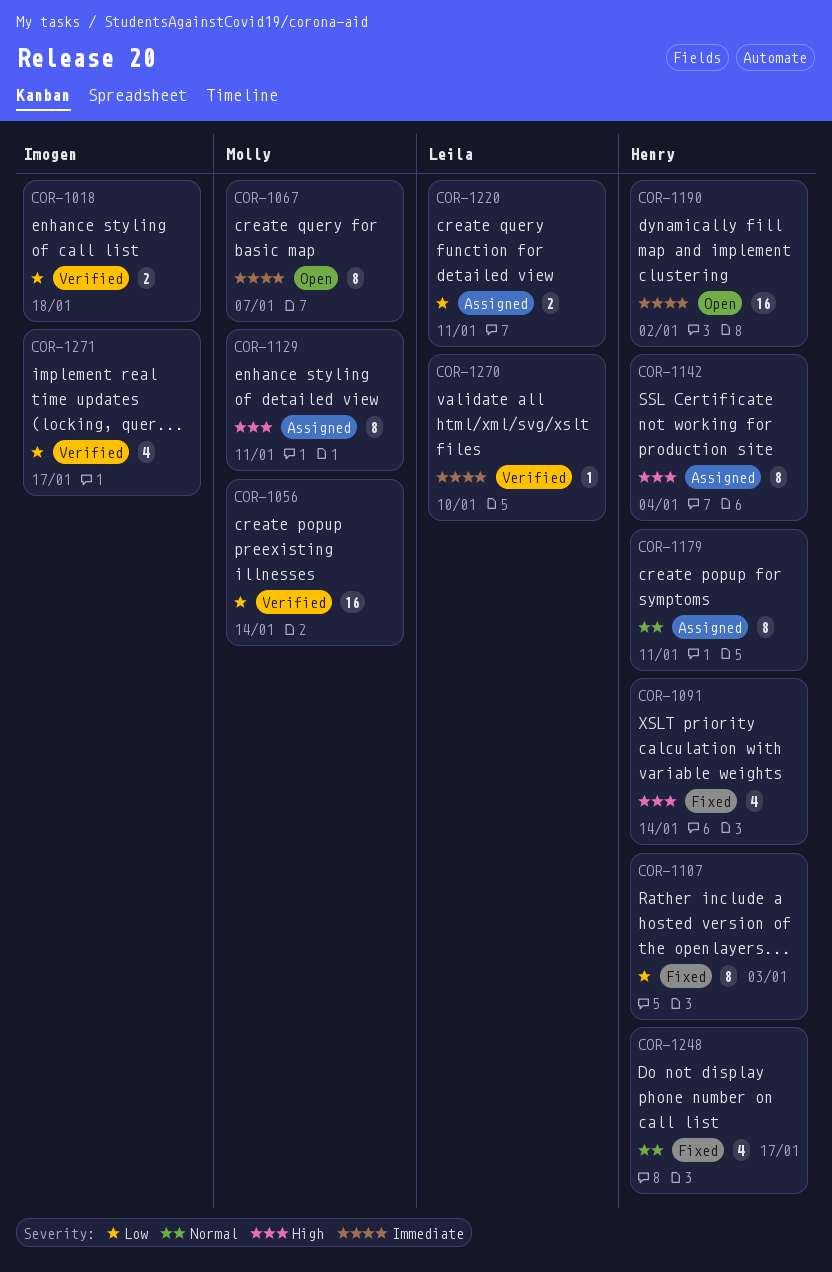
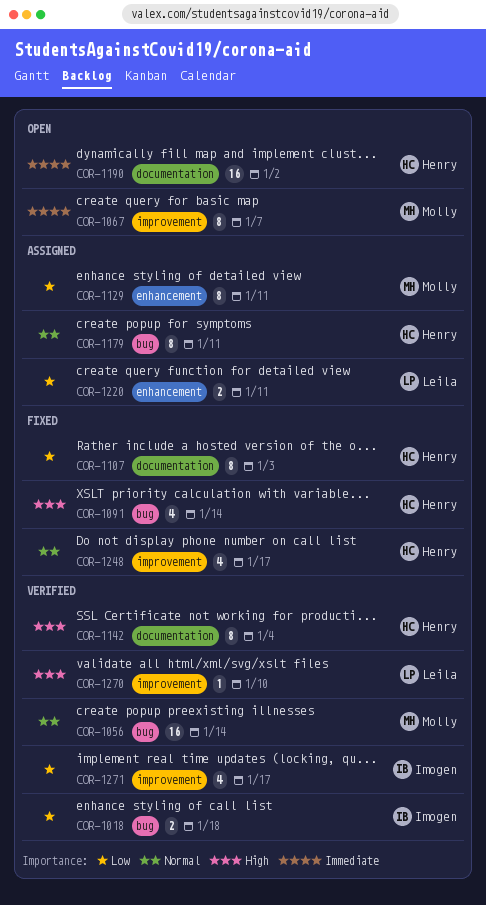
COR-1056, priority: Low -> Normal
COR-1129, priority: High -> Low
COR-1142, status: Assigned -> Verified
COR-1270, priority: Immediate -> High

